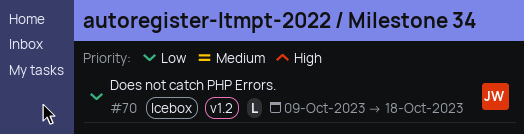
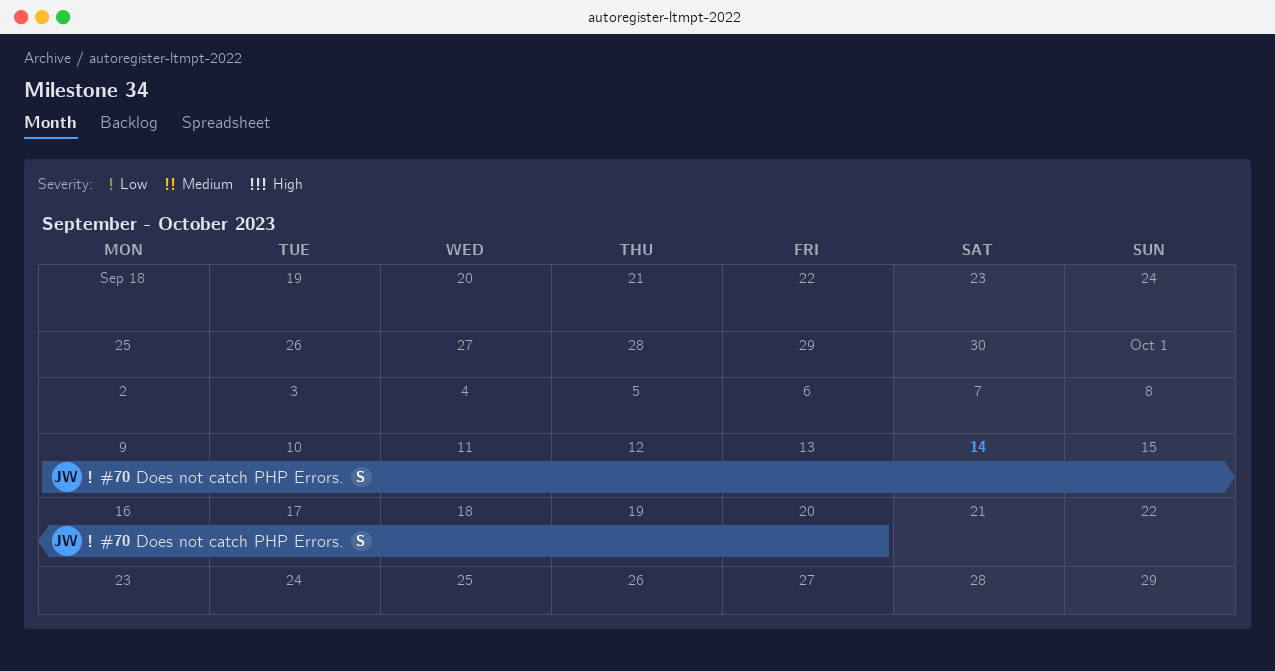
#70, estimate: L -> S
#70, due: Oct 18 -> Oct 20

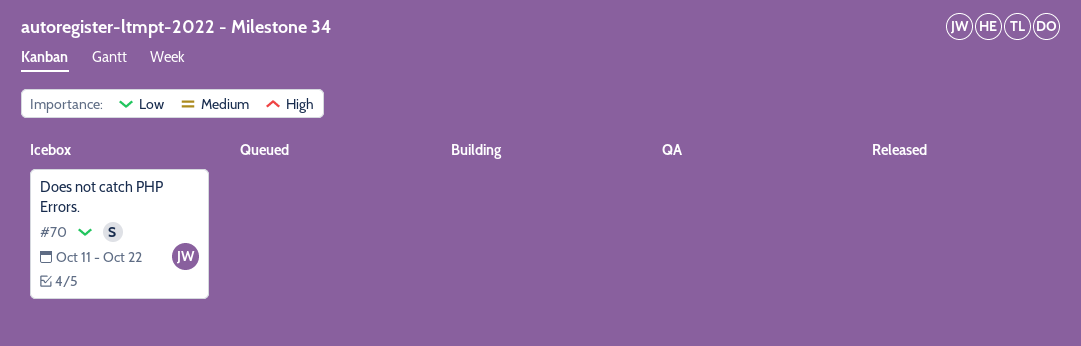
#70, start: Oct 9 -> Oct 11
#70, due: Oct 20 -> Oct 22

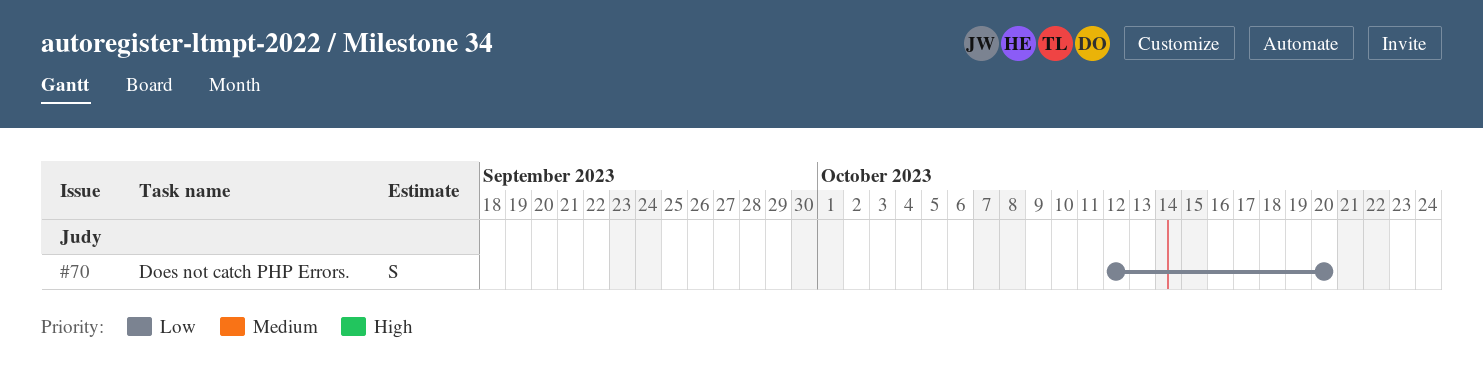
#70, start: Oct 11 -> Oct 12
#70, due: Oct 22 -> Oct 20

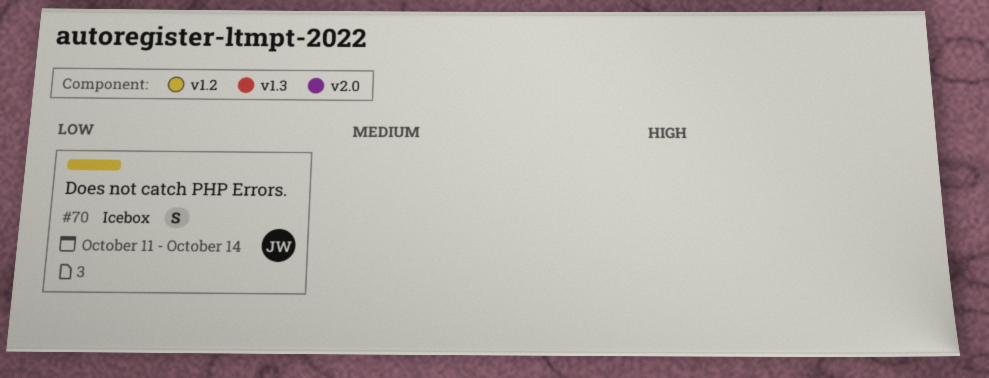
#70, start: Oct 12 -> Oct 11
#70, due: Oct 20 -> Oct 14

